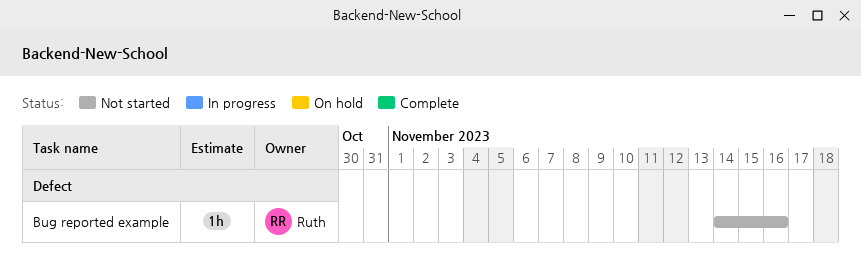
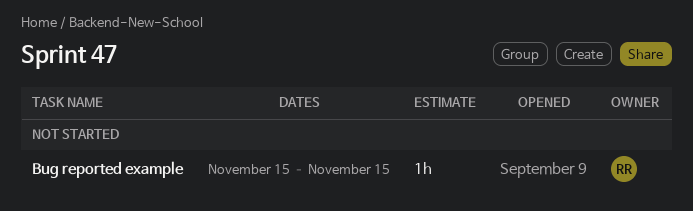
Bug reported example, start: Nov 14 -> Nov 15
Bug reported example, due: Nov 16 -> Nov 15

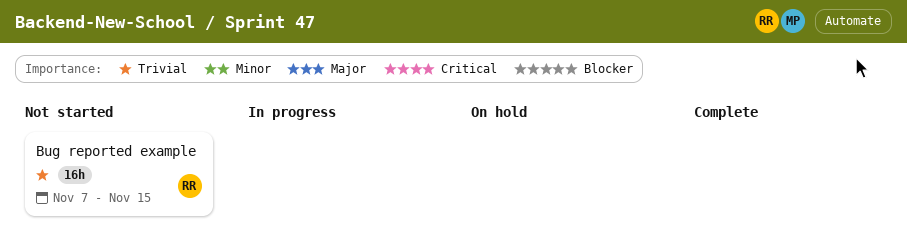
Bug reported example, estimate: 1h -> 16h
Bug reported example, start: Nov 15 -> Nov 7

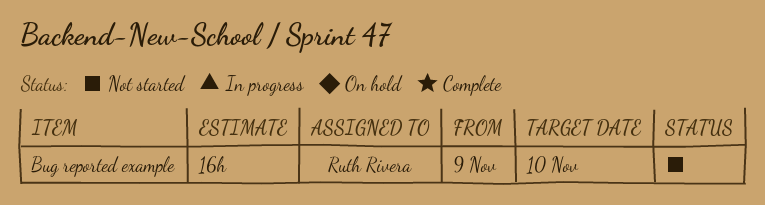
Bug reported example, start: Nov 7 -> Nov 9
Bug reported example, due: Nov 15 -> Nov 10

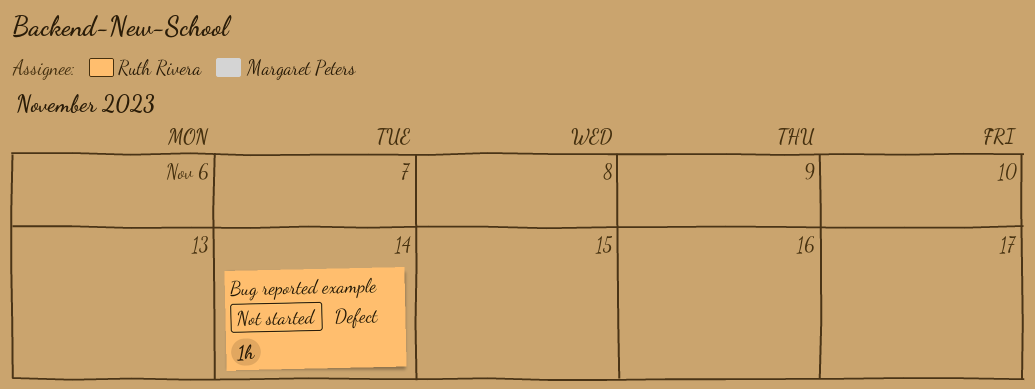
Bug reported example, estimate: 16h -> 1h
Bug reported example, due: Nov 10 -> Nov 14

